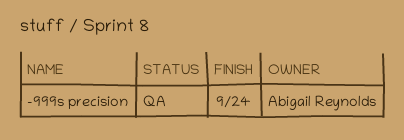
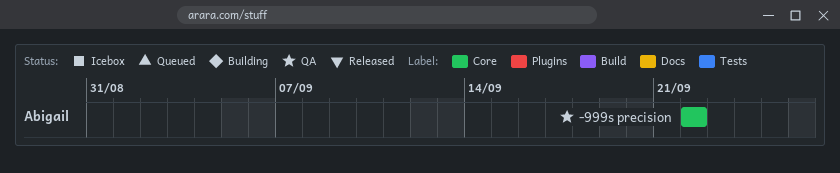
-999s precision, due: Sep 24 -> Sep 22

